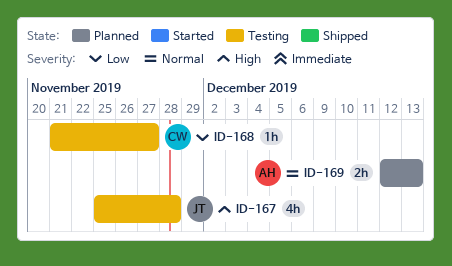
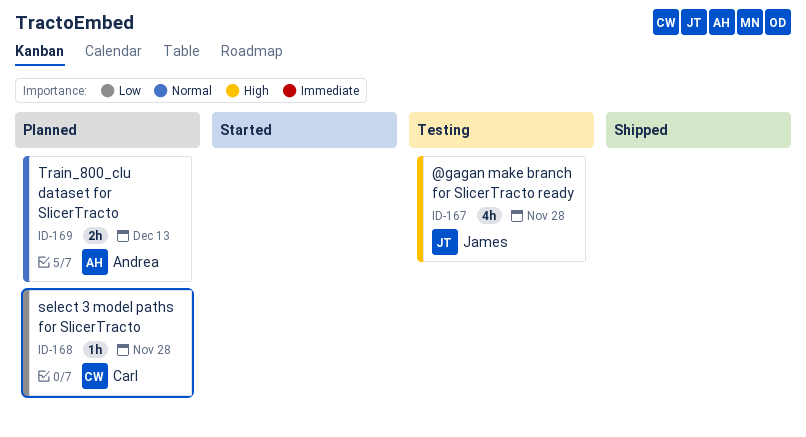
ID-168, status: Testing -> Planned
ID-168, due: Nov 27 -> Nov 28

